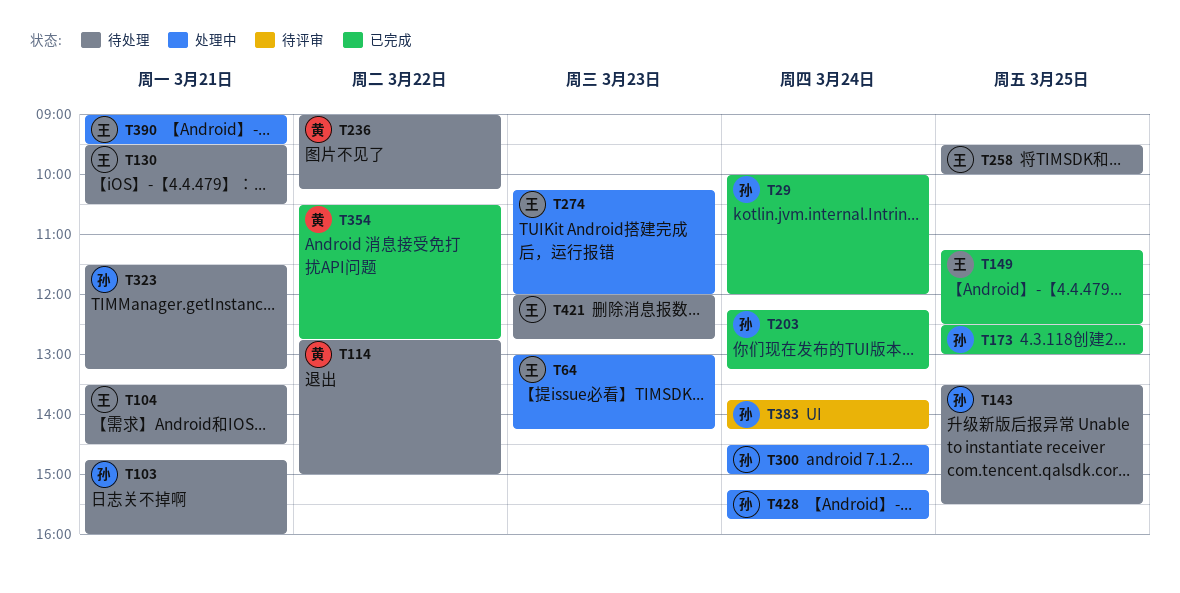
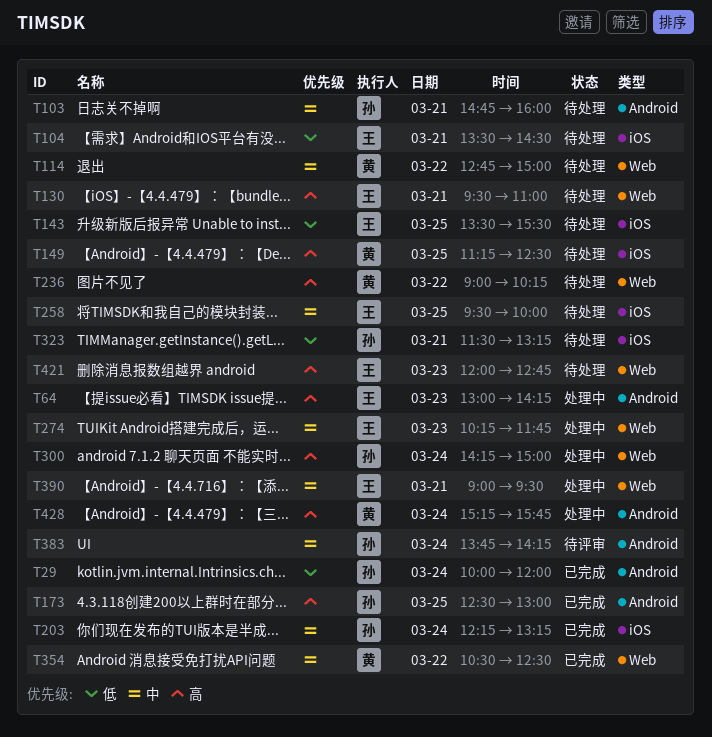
T130, ends: 10:30 -> 11:00
T143, owner: 孙 -> 王
T149, status: 已完成 -> 待处理
T149, owner: 王 -> 黄
T274, ends: 12:00 -> 11:45
T300, begins: 14:30 -> 14:15
T354, ends: 12:45 -> 12:30
T428, owner: 孙 -> 黄

